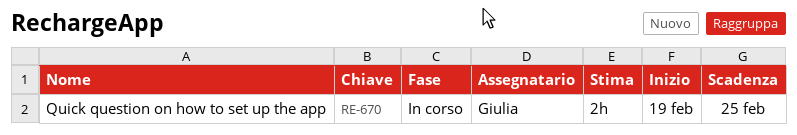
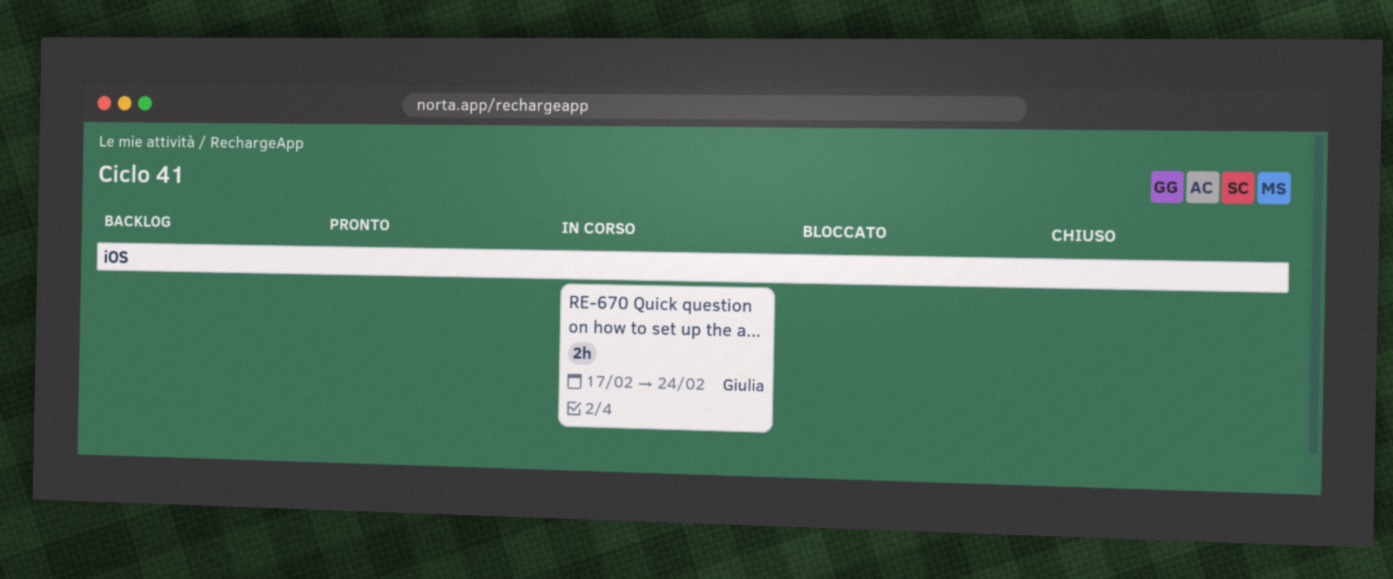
RE-670, start: Feb 19 -> Feb 17
RE-670, due: Feb 25 -> Feb 24

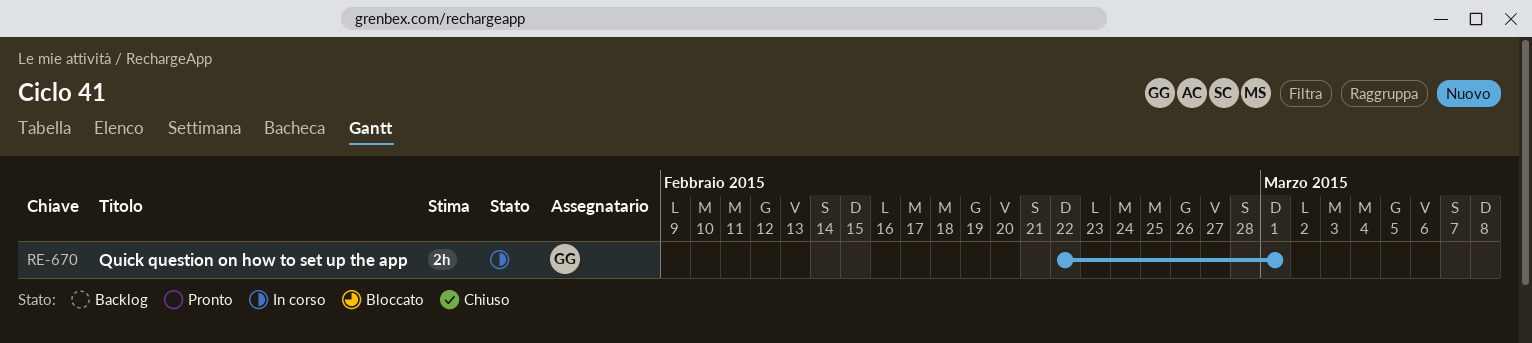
RE-670, start: Feb 17 -> Feb 22
RE-670, due: Feb 24 -> Mar 1

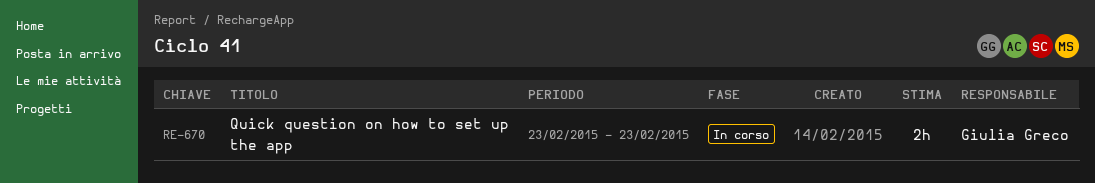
RE-670, start: Feb 22 -> Feb 23
RE-670, due: Mar 1 -> Feb 23

